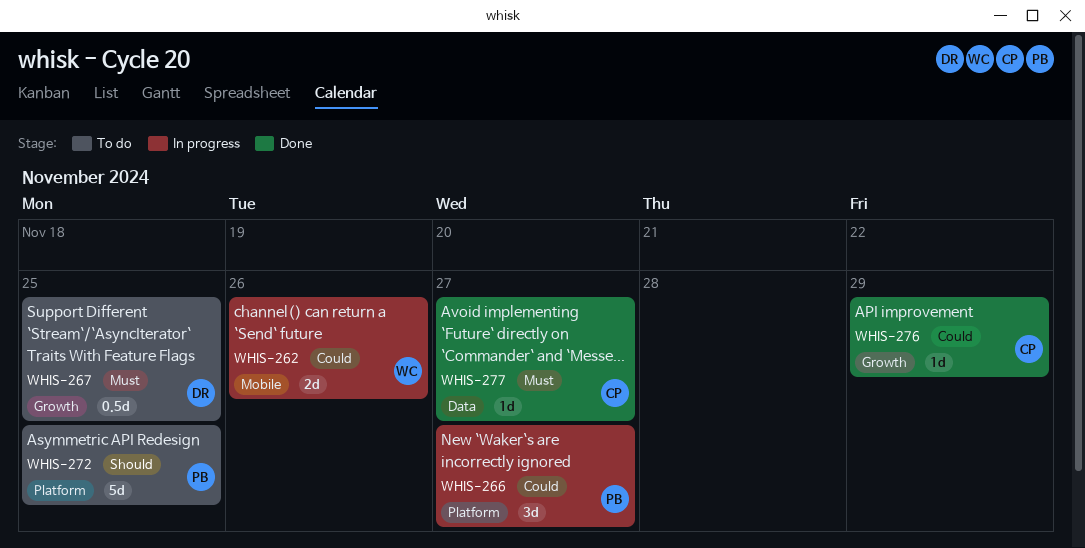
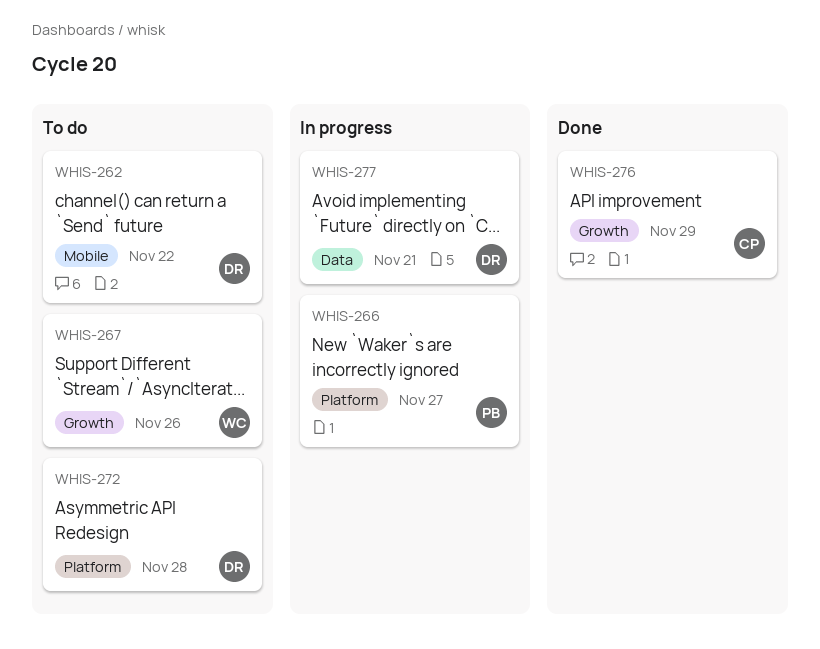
WHIS-262, status: In progress -> To do
WHIS-262, owner: WC -> DR
WHIS-262, due: Nov 26 -> Nov 22
WHIS-267, owner: DR -> WC
WHIS-267, due: Nov 25 -> Nov 26
WHIS-272, owner: PB -> DR
WHIS-272, due: Nov 25 -> Nov 28
WHIS-277, status: Done -> In progress
WHIS-277, owner: CP -> DR
WHIS-277, due: Nov 27 -> Nov 21

